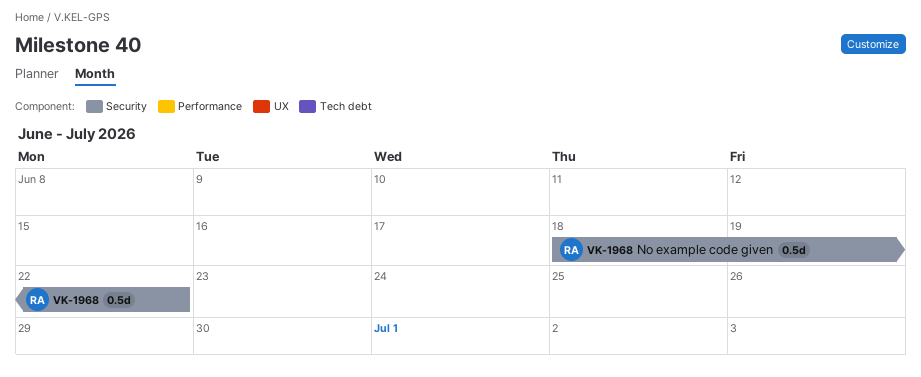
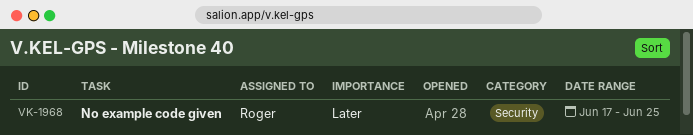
VK-1968, start: Jun 18 -> Jun 17
VK-1968, due: Jun 22 -> Jun 25

